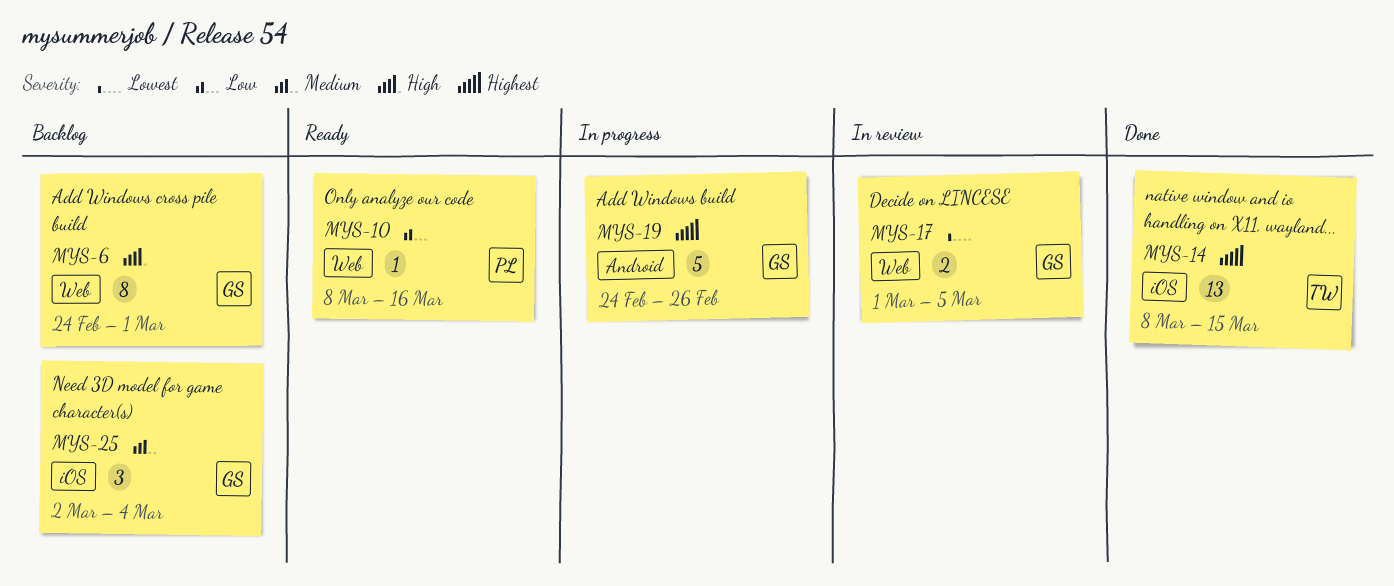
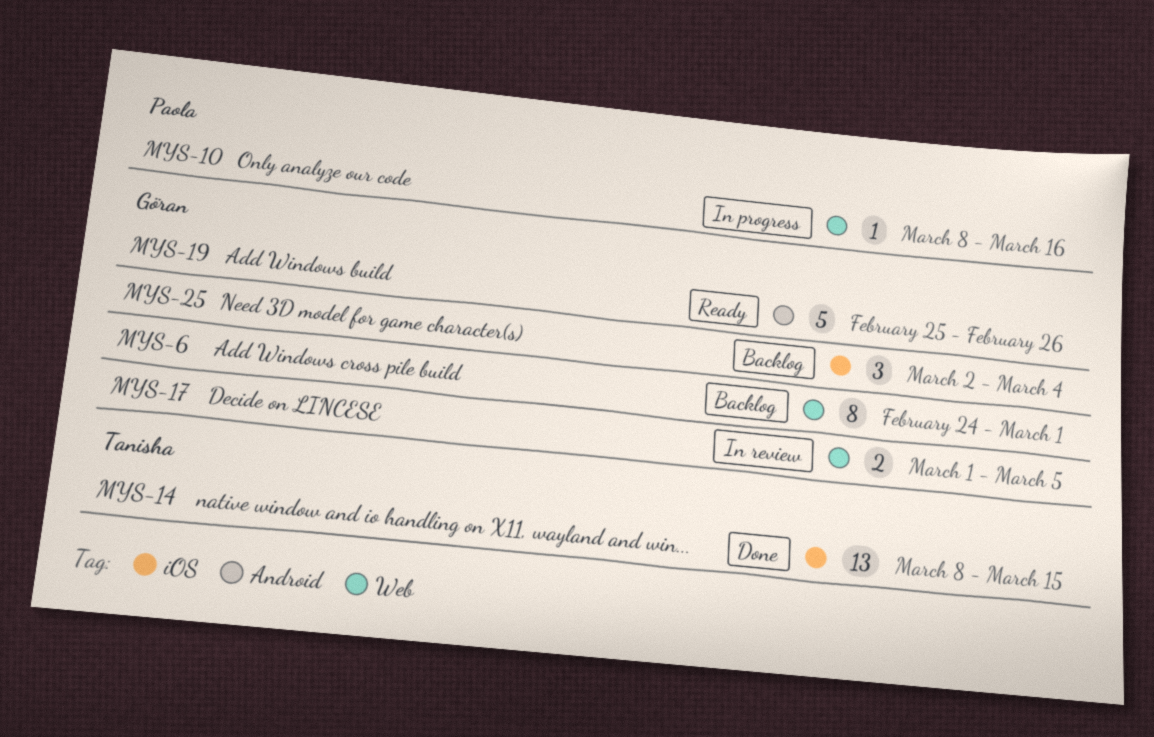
MYS-10, status: Ready -> In progress
MYS-19, status: In progress -> Ready
MYS-19, start: Feb 24 -> Feb 25

